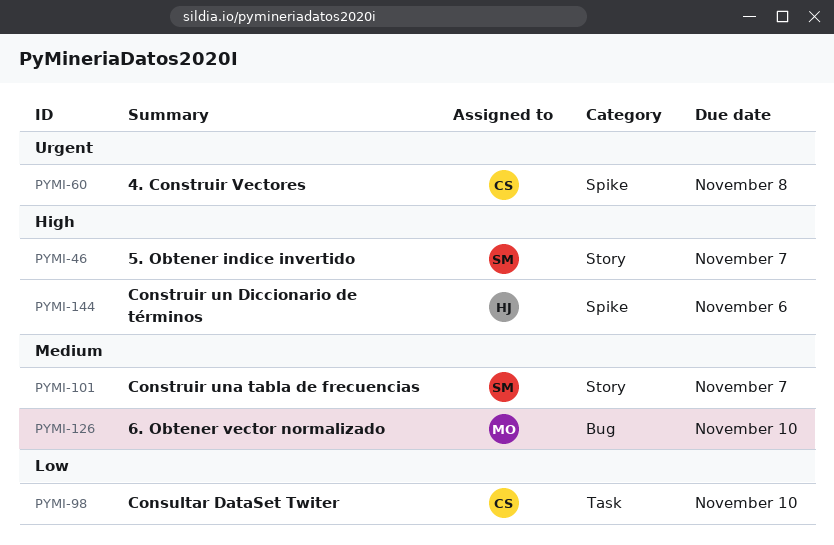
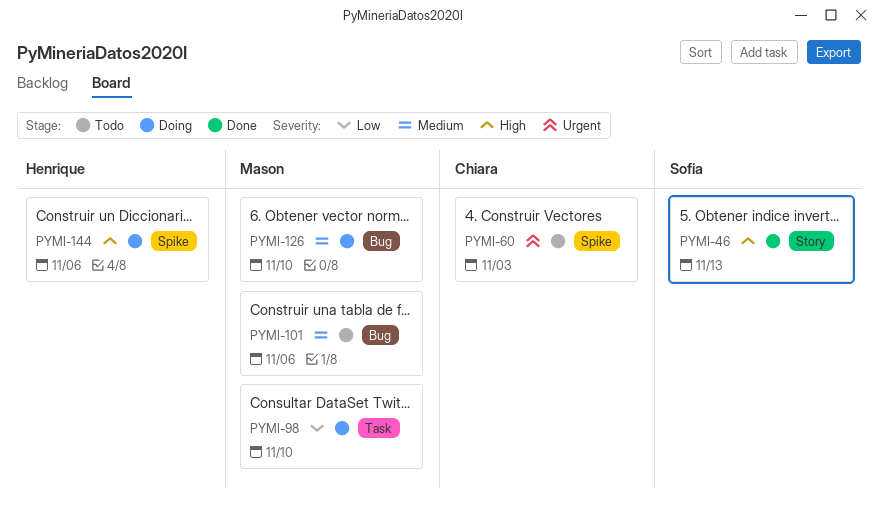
PYMI-46, due: Nov 7 -> Nov 13
PYMI-60, due: Nov 8 -> Nov 3
PYMI-98, owner: Chiara -> Mason
PYMI-101, owner: Sofia -> Mason
PYMI-101, label: Story -> Bug
PYMI-101, due: Nov 7 -> Nov 6

